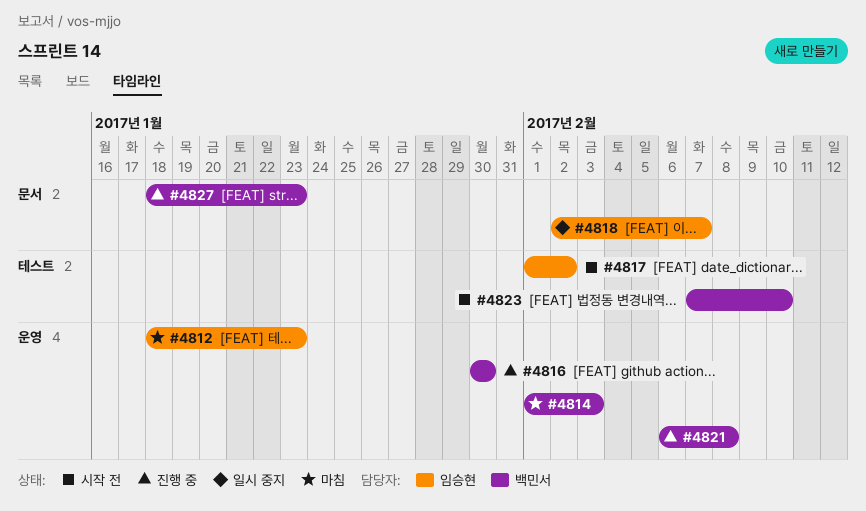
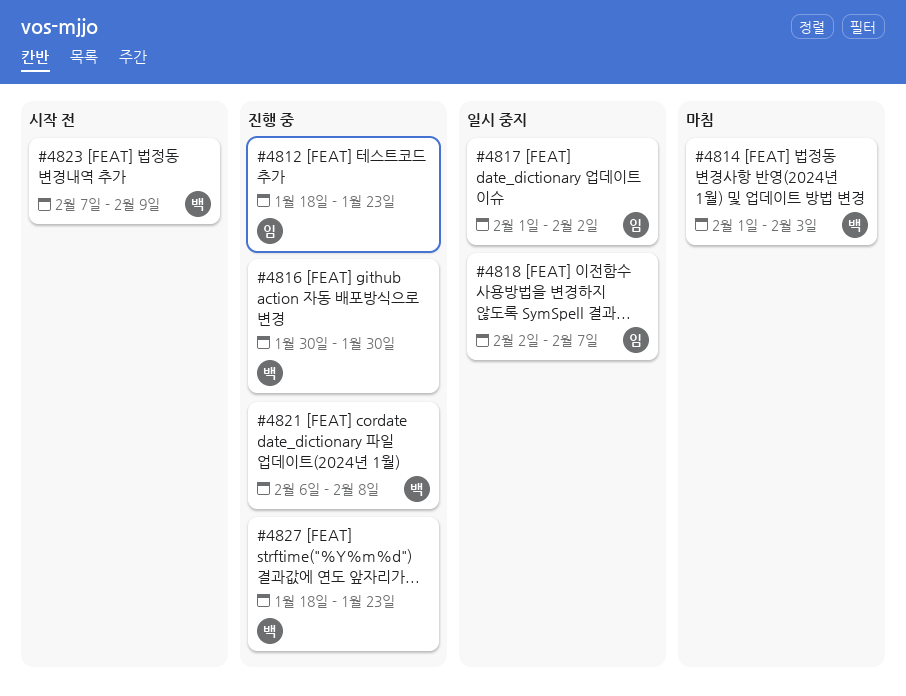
#4812, status: 마침 -> 진행 중
#4817, status: 시작 전 -> 일시 중지
#4823, due: Feb 10 -> Feb 9

